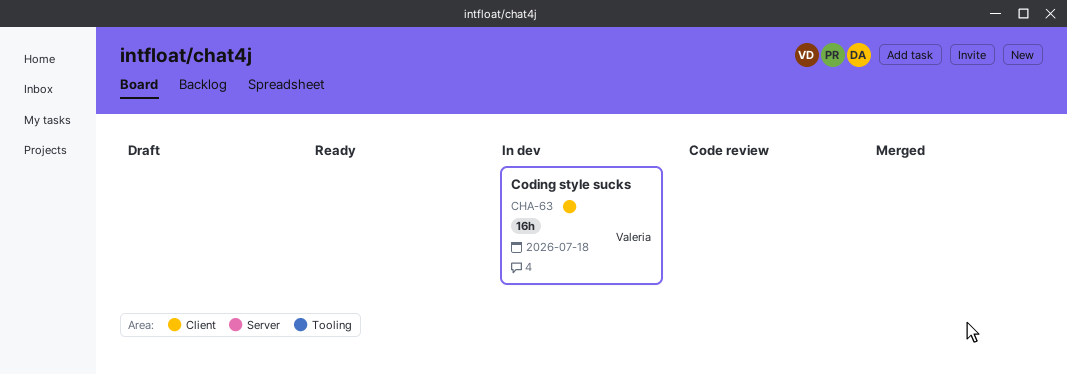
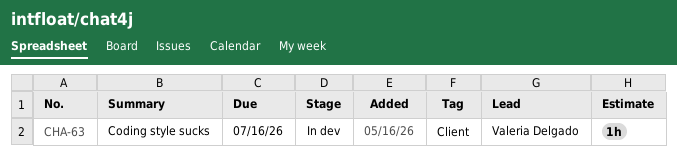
CHA-63, estimate: 16h -> 1h
CHA-63, due: Jul 18 -> Jul 16

